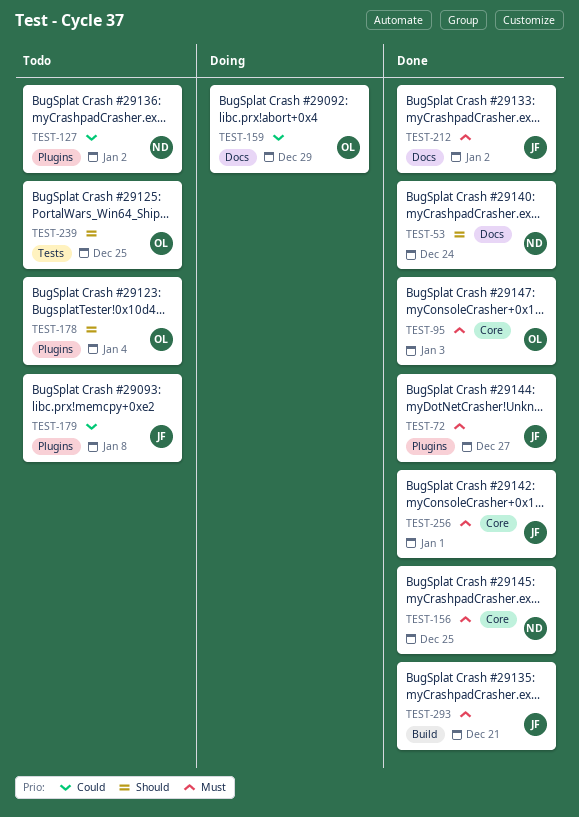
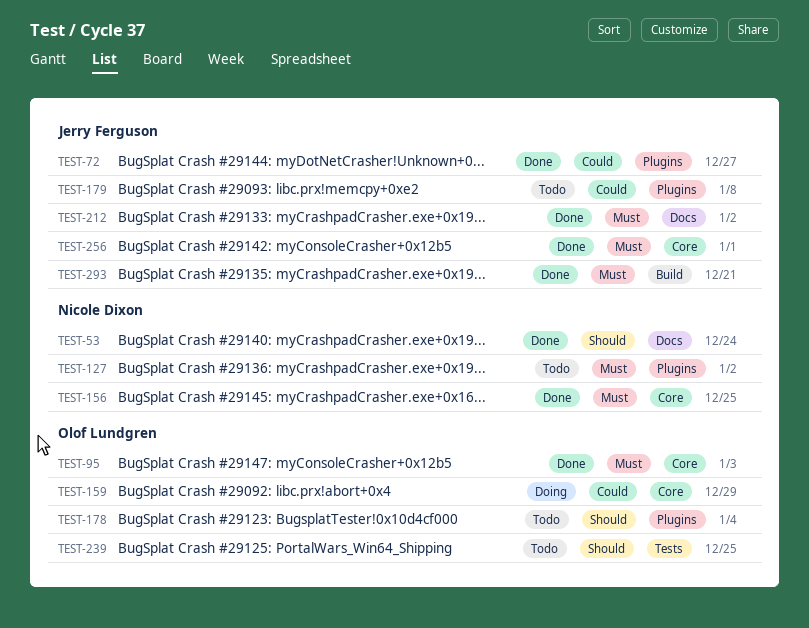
TEST-72, priority: Must -> Could
TEST-127, priority: Could -> Must
TEST-159, label: Docs -> Core

